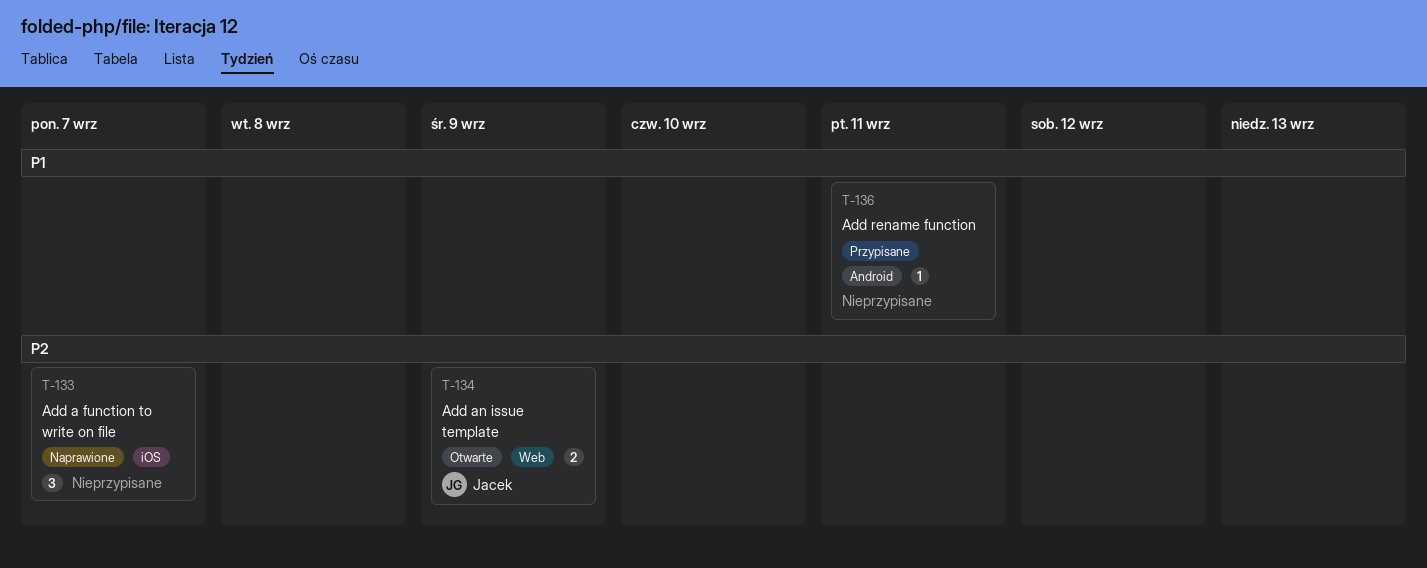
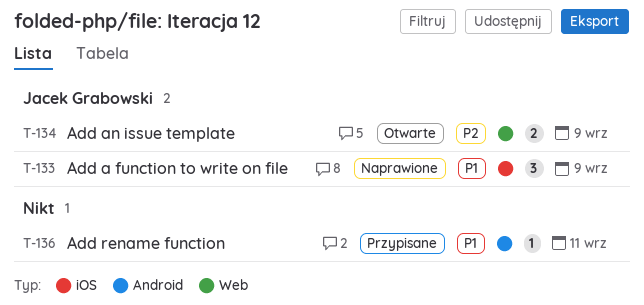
T-133, owner: none -> Jacek Grabowski
T-133, priority: P2 -> P1
T-133, due: Sep 7 -> Sep 9

